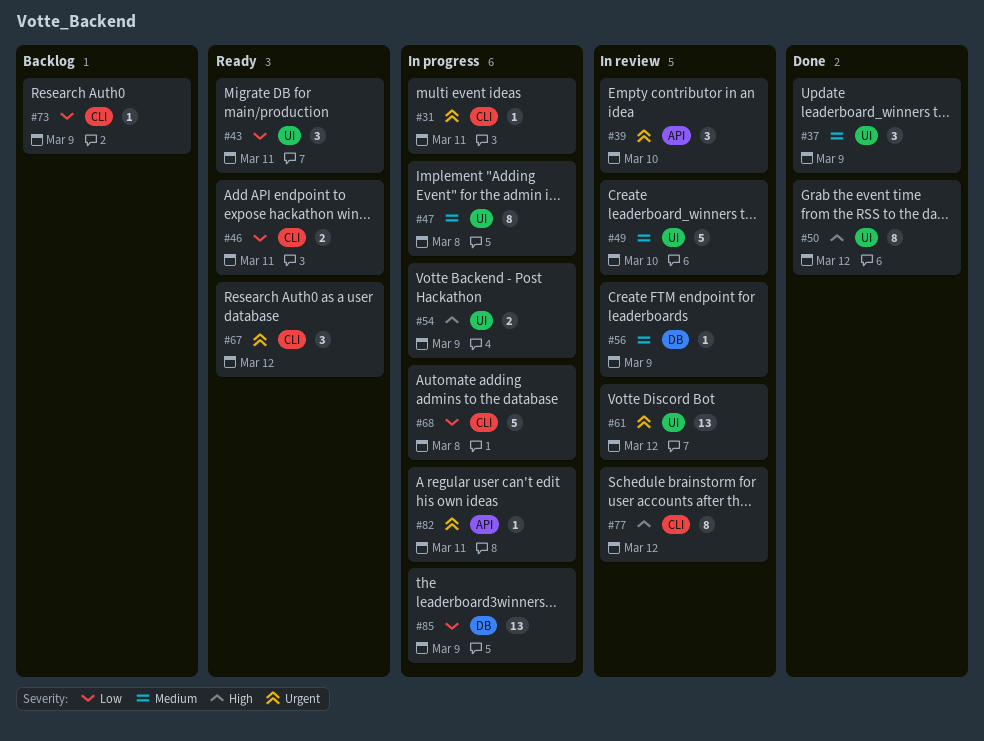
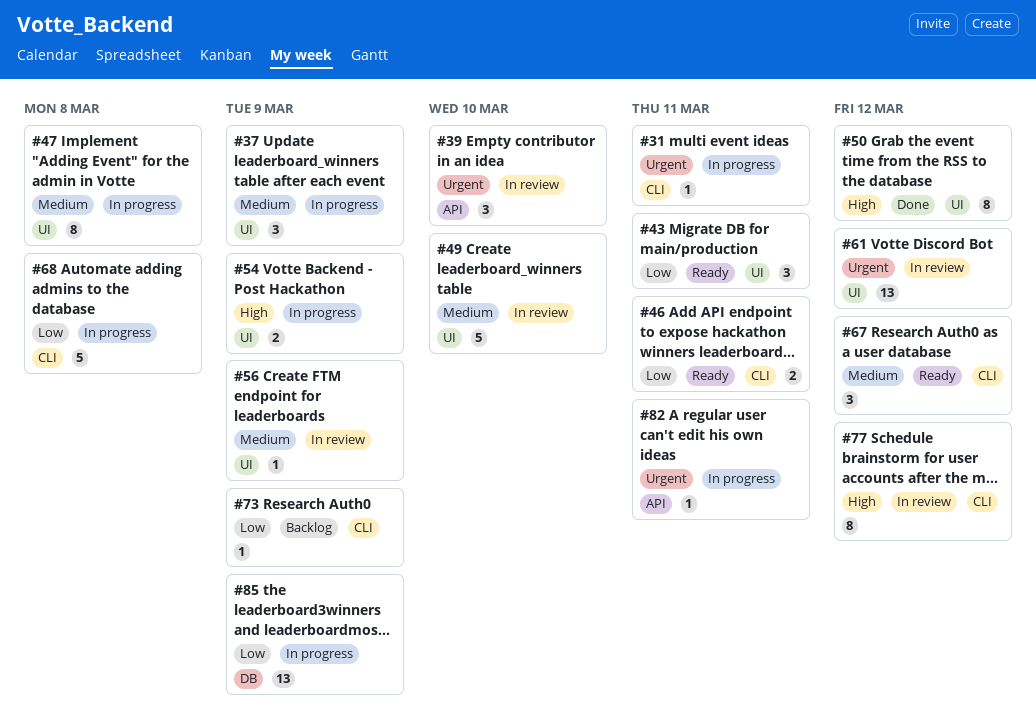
#37, status: Done -> In progress
#56, label: DB -> UI
#67, priority: Urgent -> Medium

